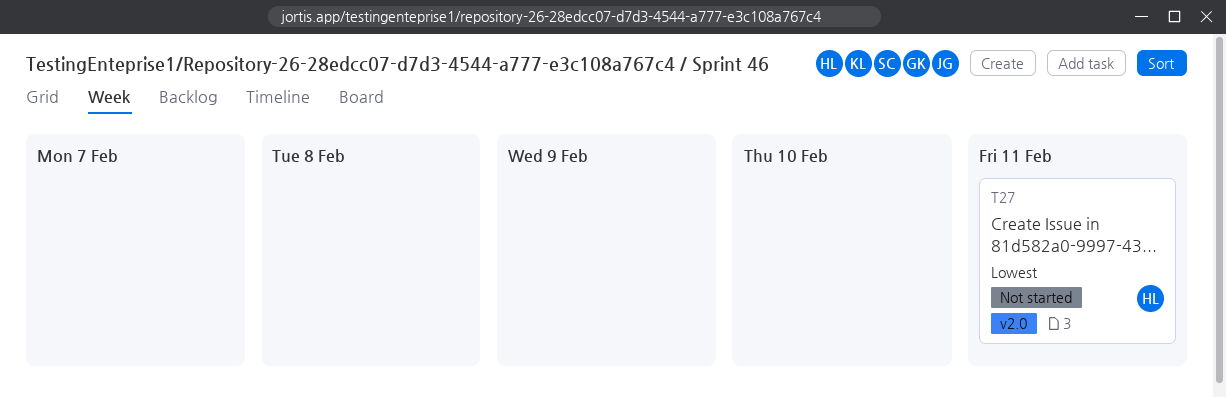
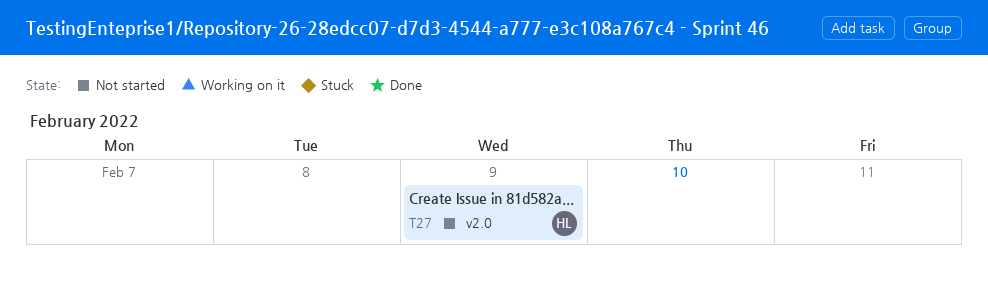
T27, due: Feb 11 -> Feb 9

